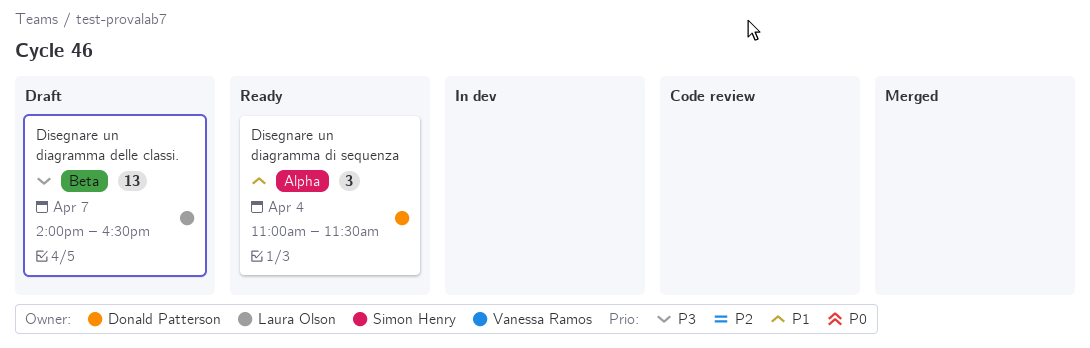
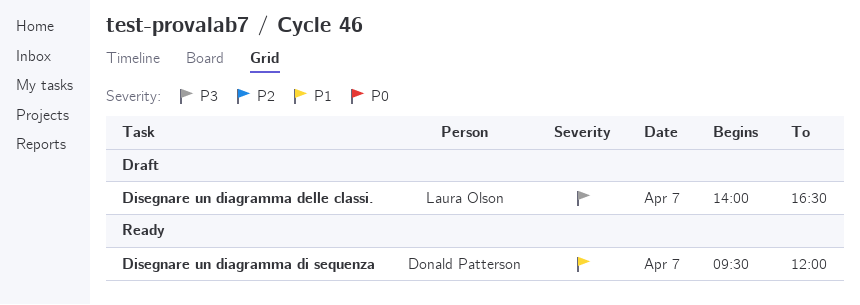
Disegnare un diagramma di sequenza, day: Apr 4 -> Apr 7
Disegnare un diagramma di sequenza, begins: 11:00 -> 09:30
Disegnare un diagramma di sequenza, ends: 11:30 -> 12:00

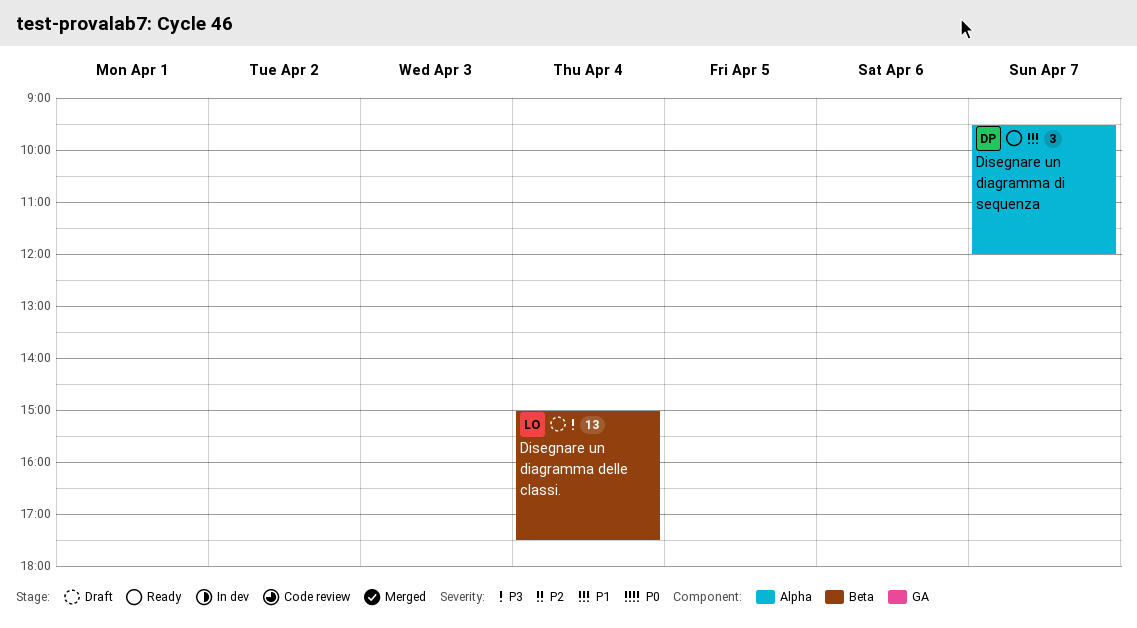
Disegnare un diagramma delle classi., day: Apr 7 -> Apr 4
Disegnare un diagramma delle classi., begins: 14:00 -> 15:00
Disegnare un diagramma delle classi., ends: 16:30 -> 17:30

